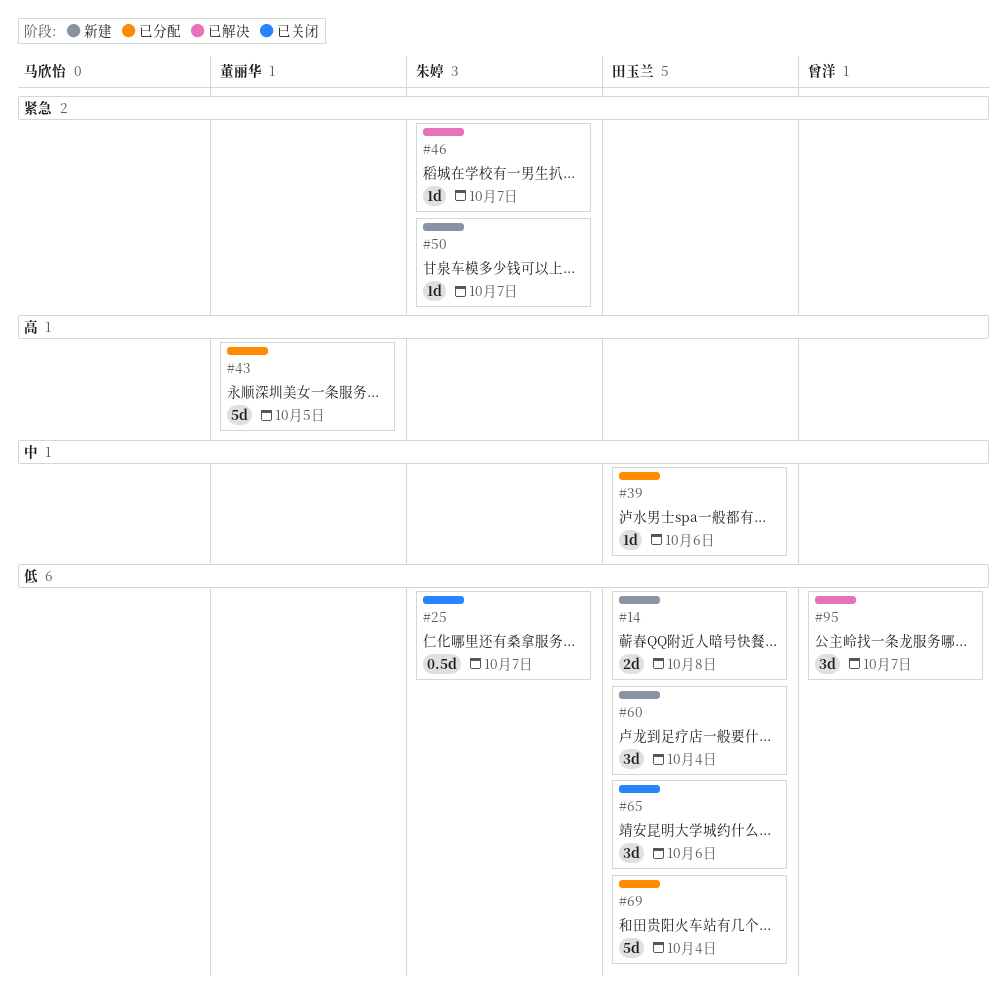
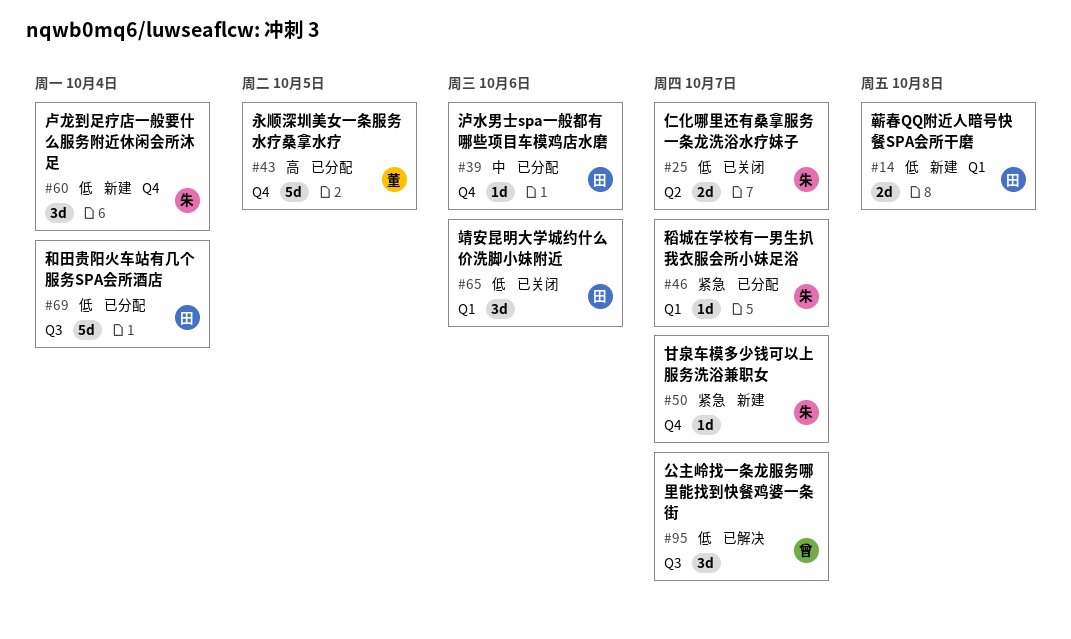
#25, estimate: 0.5d -> 2d
#46, status: 已解决 -> 已分配
#60, owner: 田玉兰 -> 朱婷

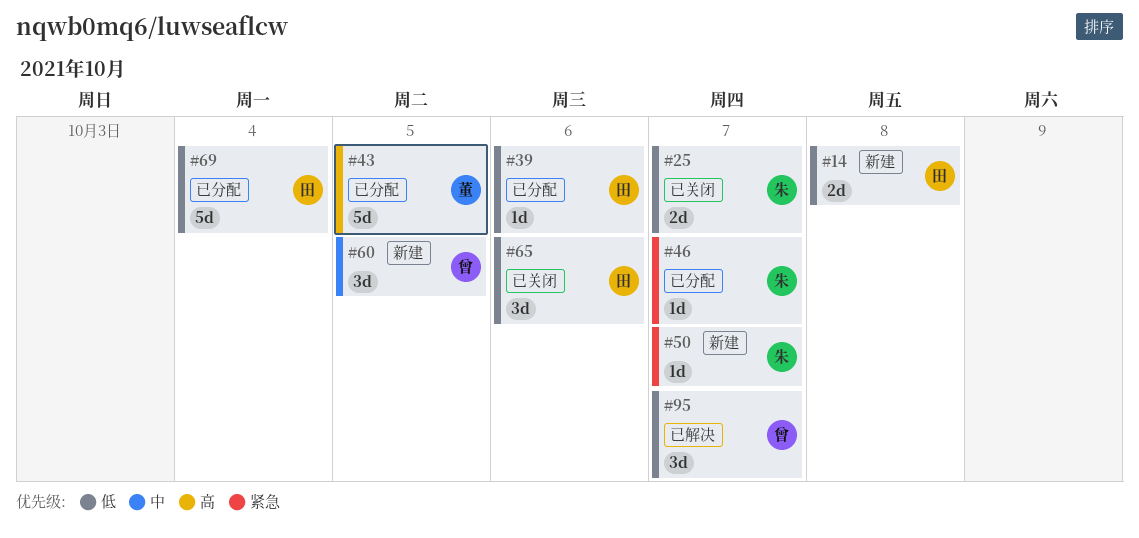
#39, priority: 中 -> 低
#60, owner: 朱 -> 曾
#60, priority: 低 -> 中
#60, due: Oct 4 -> Oct 5

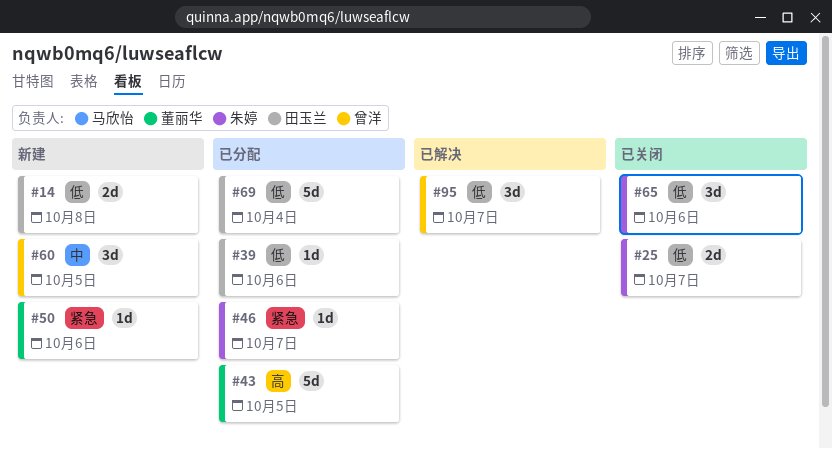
#50, owner: 朱婷 -> 董丽华
#50, due: Oct 7 -> Oct 6
#65, owner: 田玉兰 -> 朱婷

